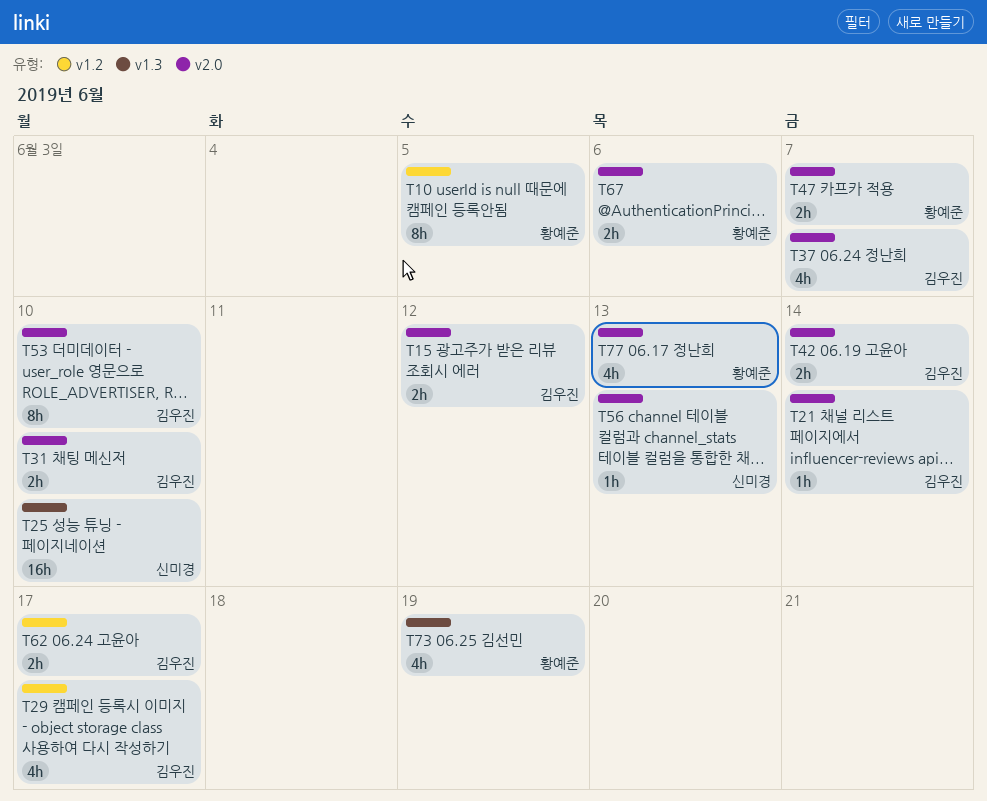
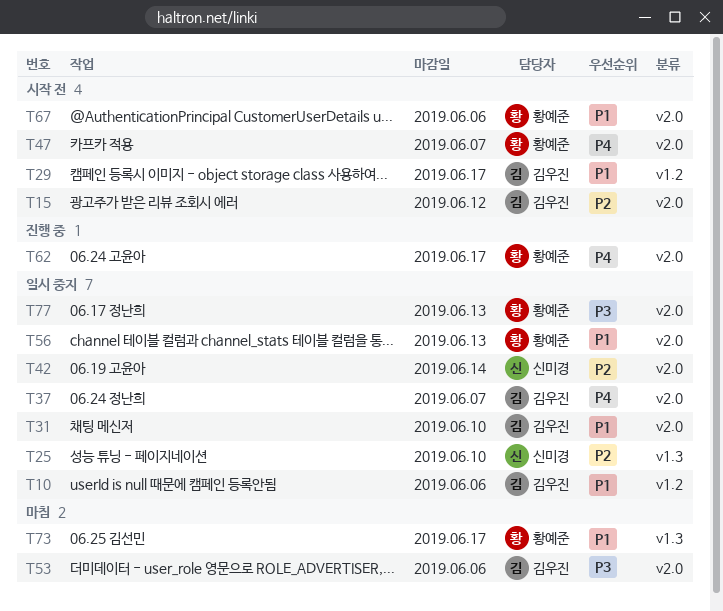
T10, owner: 황예준 -> 김우진
T10, due: Jun 5 -> Jun 6
T21: present -> none
T42, owner: 김우진 -> 신미경
T53, due: Jun 10 -> Jun 6
T56, owner: 신미경 -> 황예준
T62, owner: 김우진 -> 황예준
T62, label: v1.2 -> v2.0
T73, due: Jun 19 -> Jun 17

